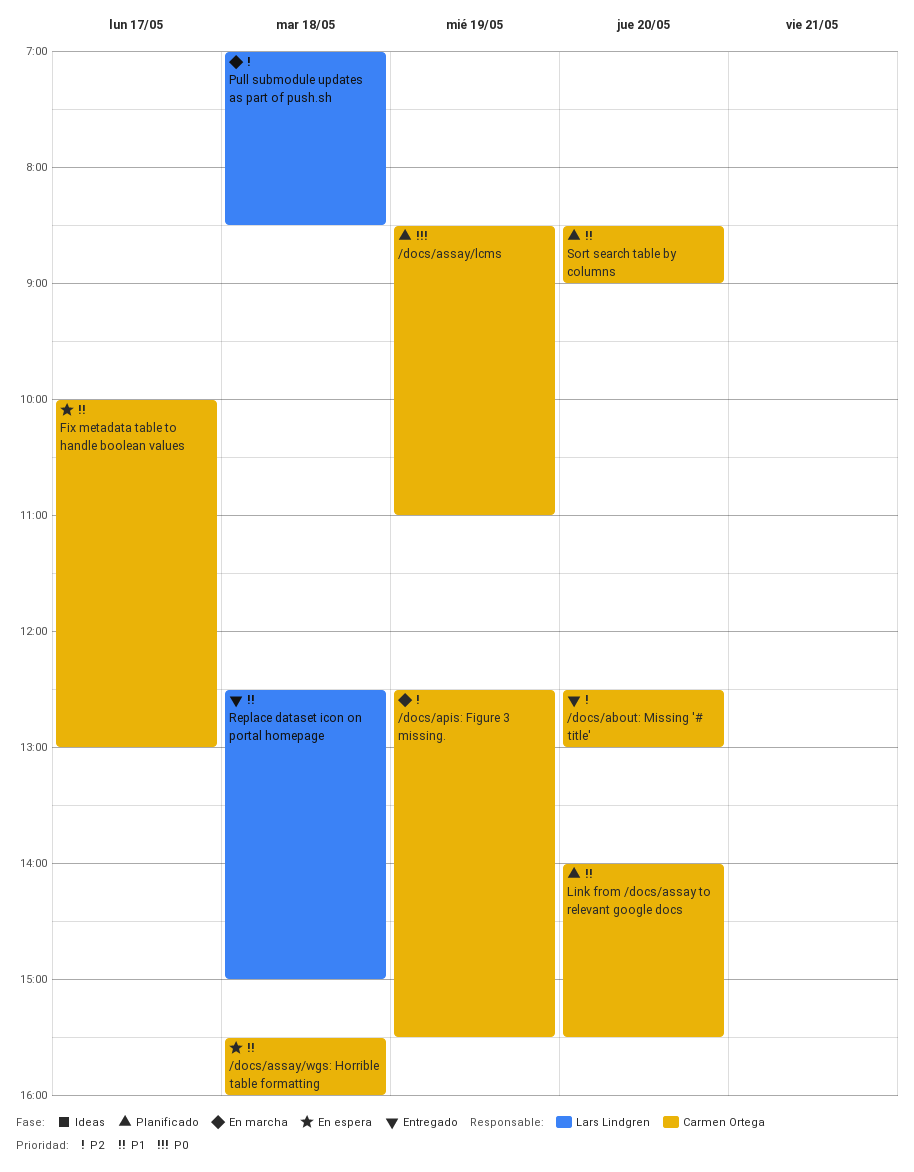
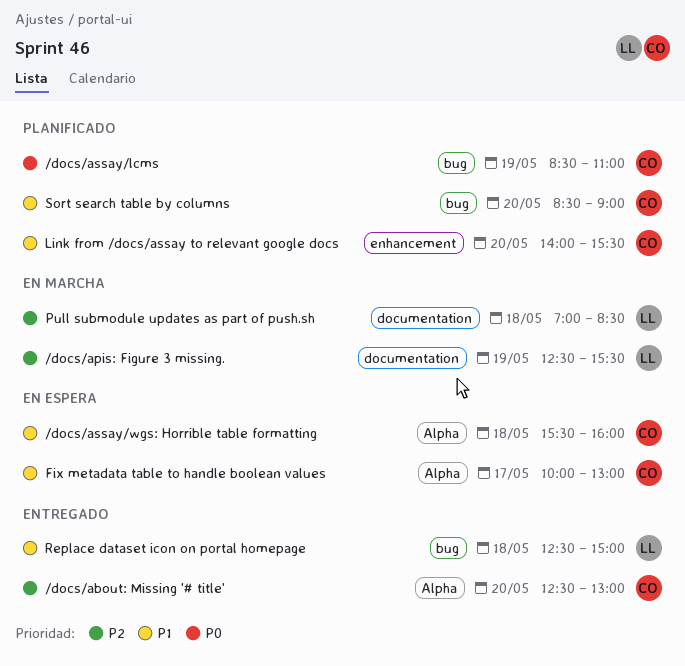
/docs/apis: Figure 3 missing., owner: Carmen Ortega -> Lars Lindgren

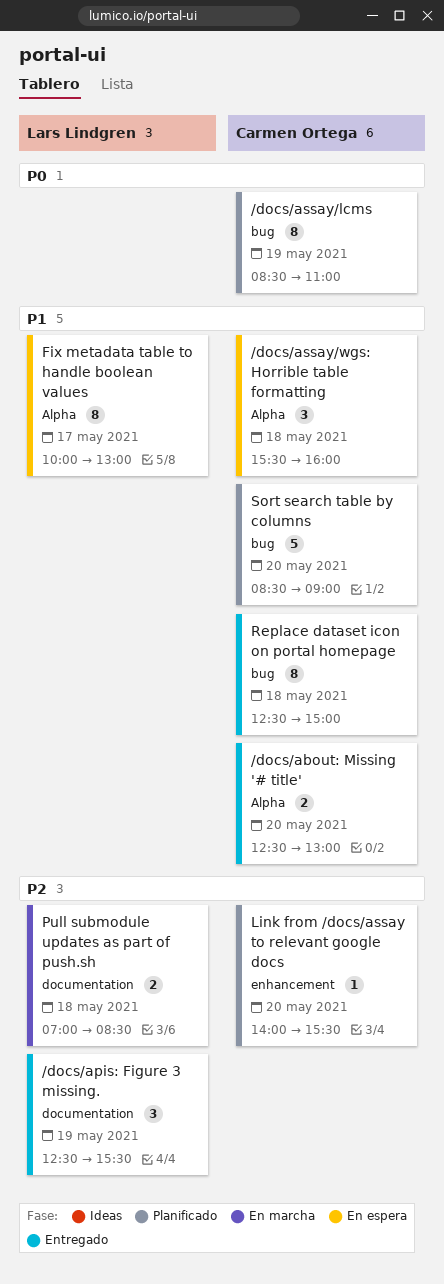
/docs/about: Missing '# title', priority: P2 -> P1
/docs/apis: Figure 3 missing., status: En marcha -> Entregado
Fix metadata table to handle boolean values, owner: Carmen Ortega -> Lars Lindgren
Link from /docs/assay to relevant google docs, priority: P1 -> P2
Replace dataset icon on portal homepage, owner: Lars Lindgren -> Carmen Ortega

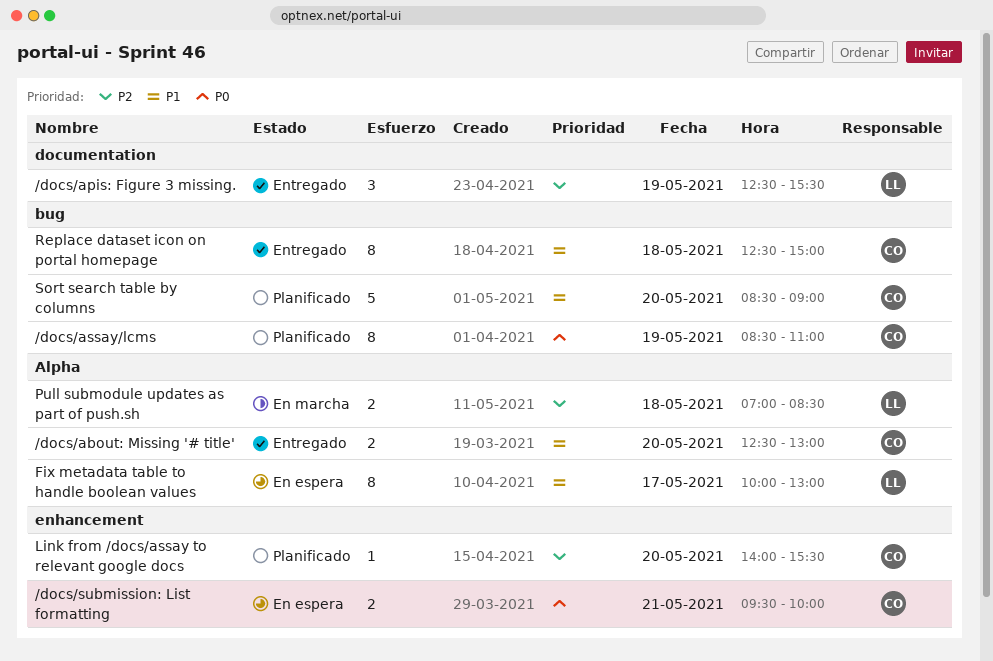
/docs/assay/wgs: Horrible table formatting: present -> none
/docs/submission: List formatting: none -> present
Pull submodule updates as part of push.sh, label: documentation -> Alpha

